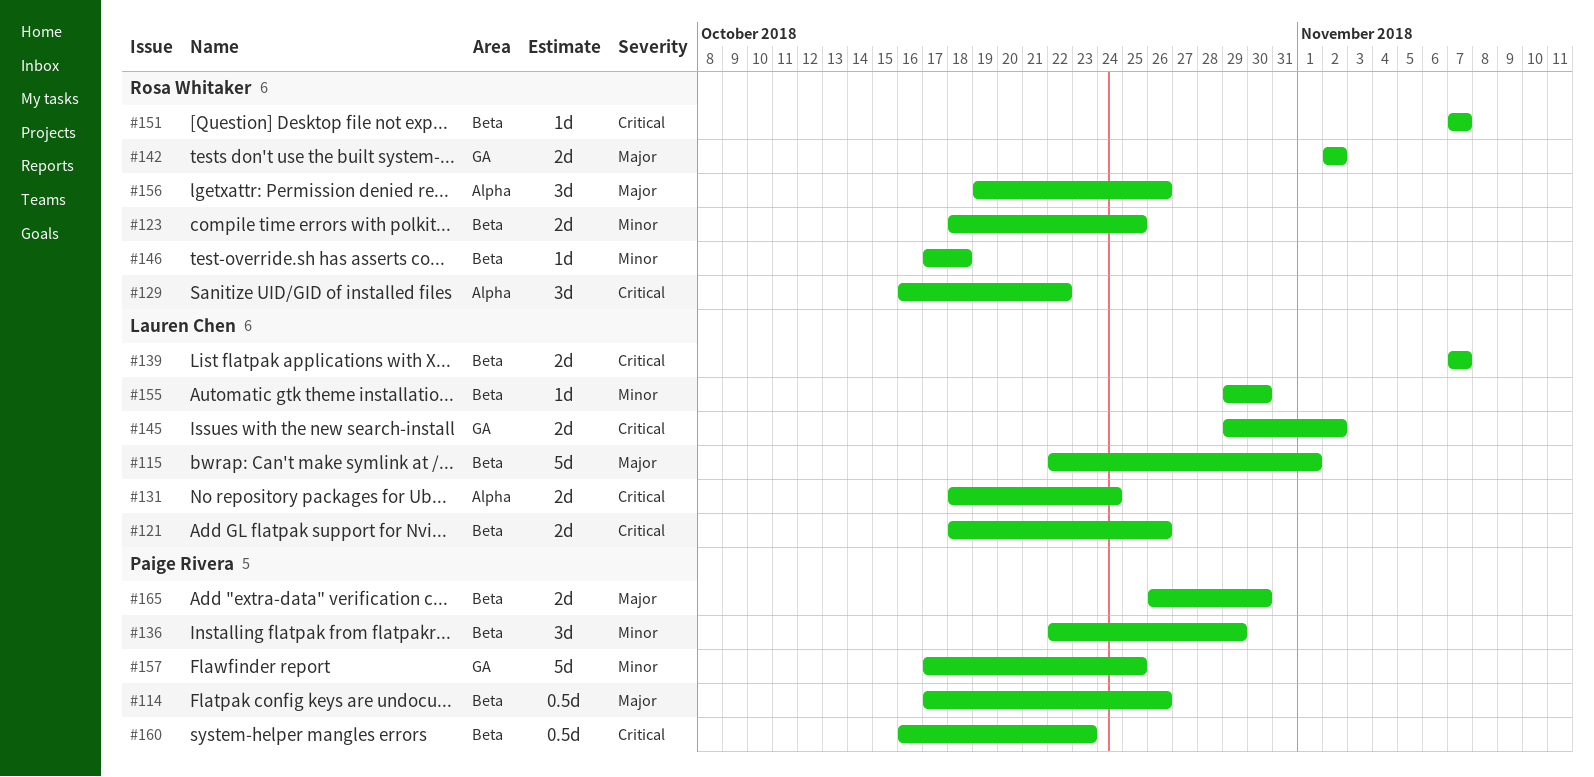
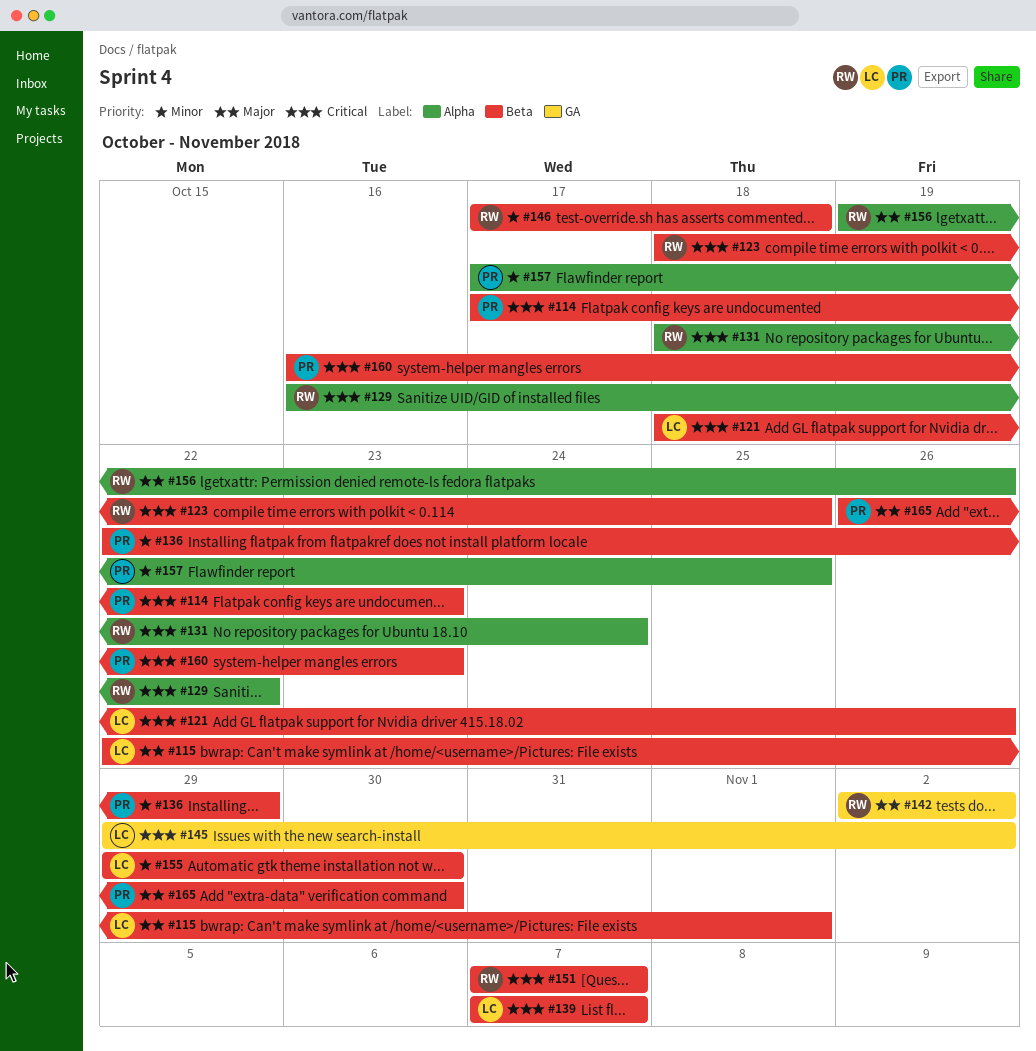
#114, priority: Major -> Critical
#114, due: Oct 26 -> Oct 23
#123, priority: Minor -> Critical
#131, owner: Lauren Chen -> Rosa Whitaker
#157, label: GA -> Alpha

